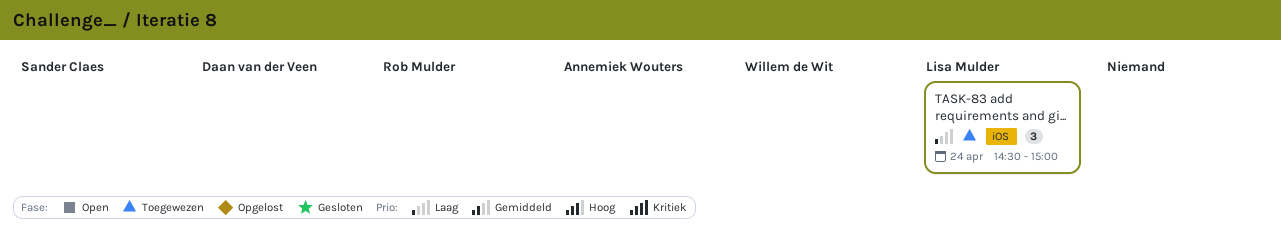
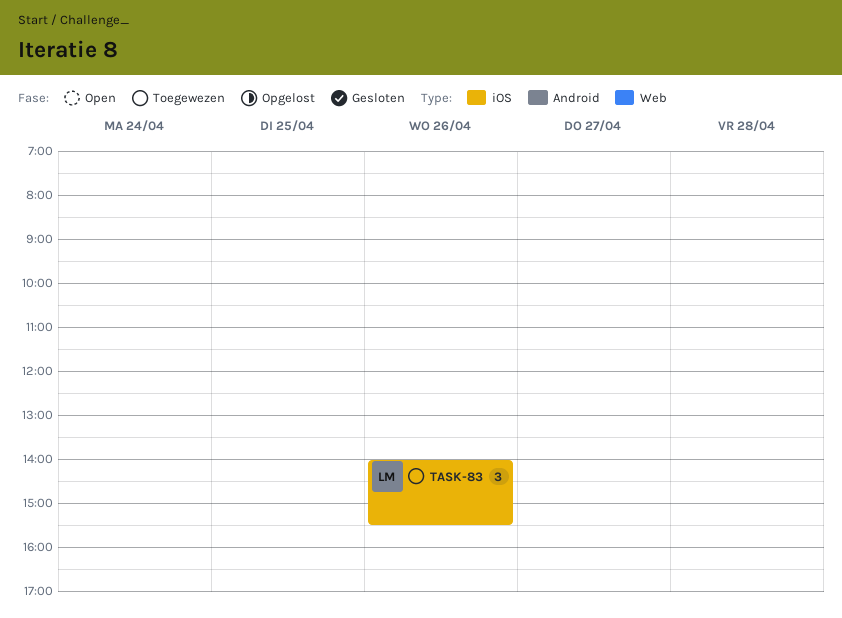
TASK-83, day: Apr 24 -> Apr 26
TASK-83, begins: 14:30 -> 14:00
TASK-83, ends: 15:00 -> 15:30

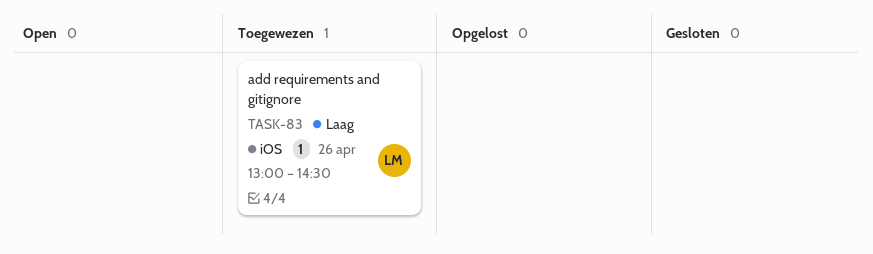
TASK-83, estimate: 3 -> 1
TASK-83, begins: 14:00 -> 13:00
TASK-83, ends: 15:30 -> 14:30

